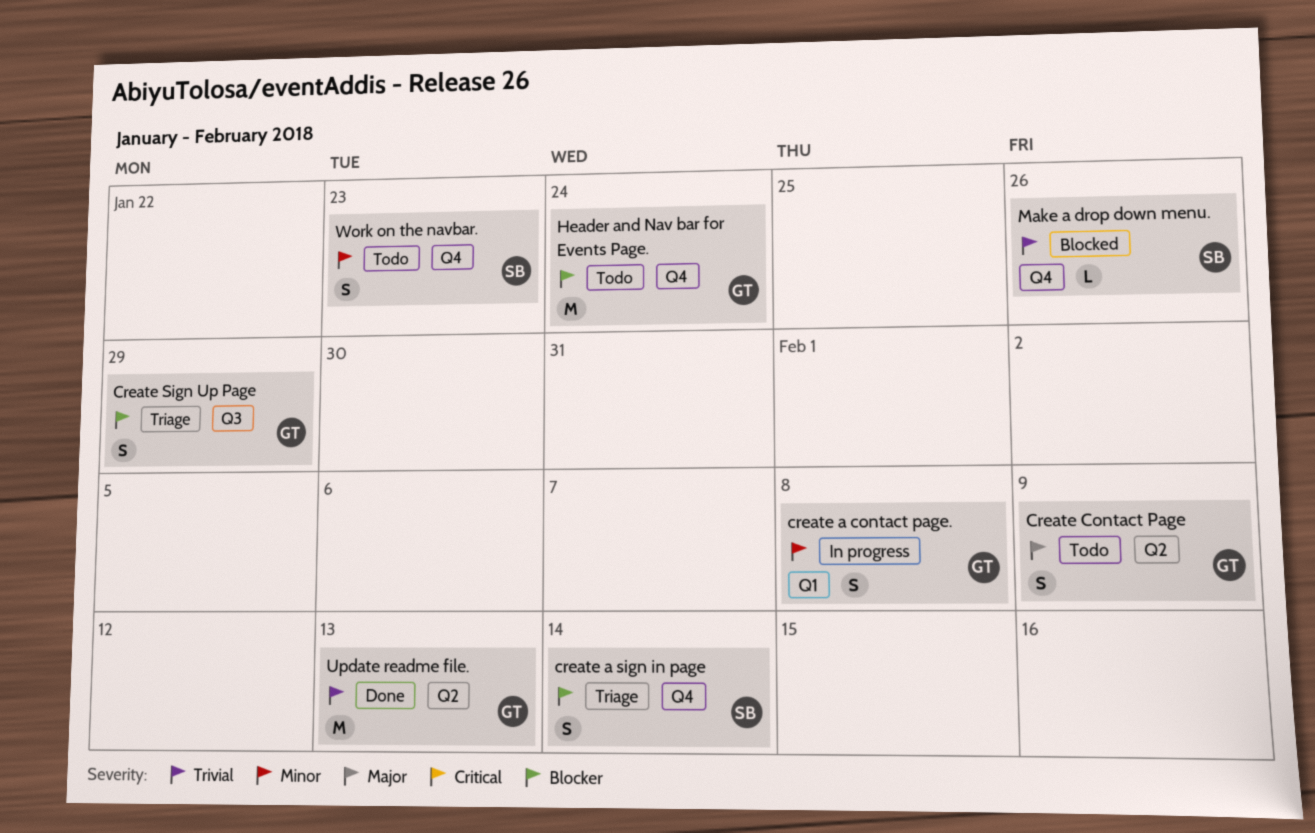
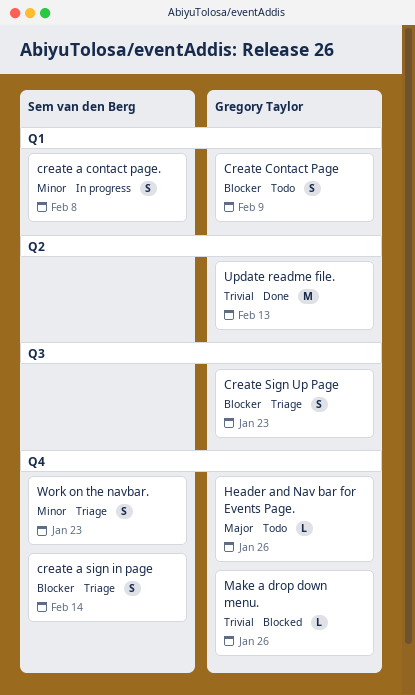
create a contact page., owner: Gregory Taylor -> Sem van den Berg
Create Contact Page, priority: Major -> Blocker
Create Contact Page, label: Q2 -> Q1
Create Sign Up Page, due: Jan 29 -> Jan 23
Header and Nav bar for Events Page., priority: Blocker -> Major
Header and Nav bar for Events Page., estimate: M -> L
Header and Nav bar for Events Page., due: Jan 24 -> Jan 26
Make a drop down menu., owner: Sem van den Berg -> Gregory Taylor
Work on the navbar., status: Todo -> Triage

